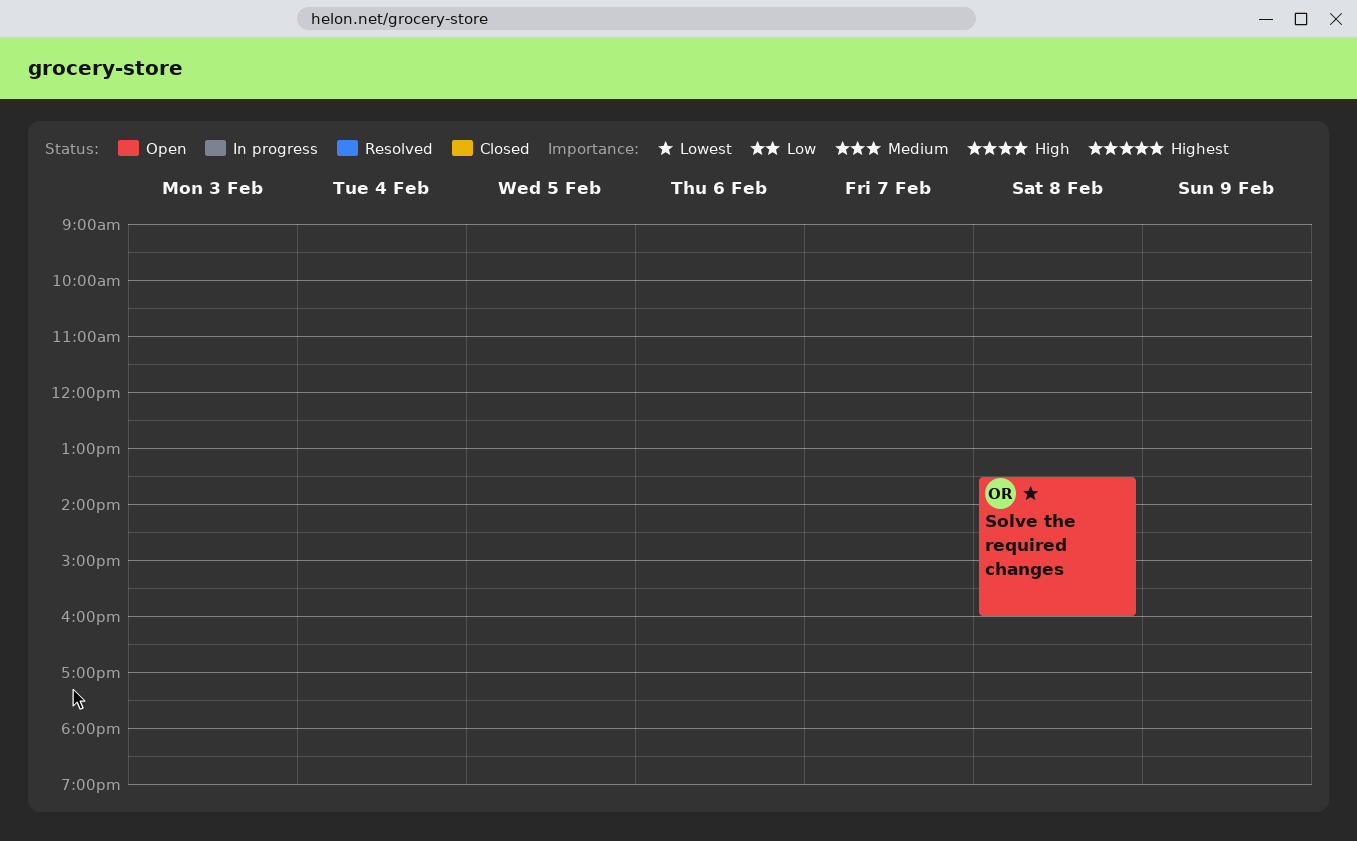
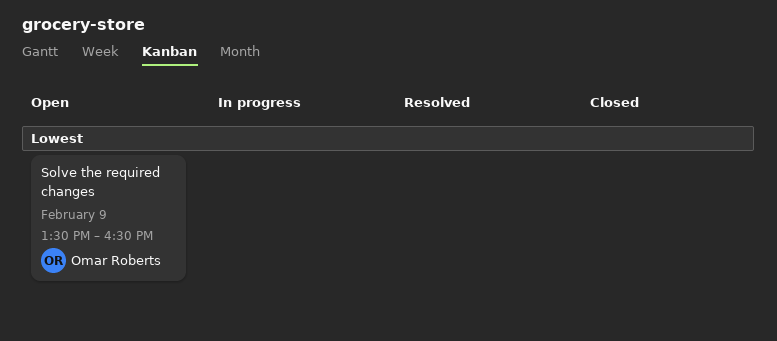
Solve the required changes, day: Feb 8 -> Feb 9
Solve the required changes, ends: 16:00 -> 16:30

